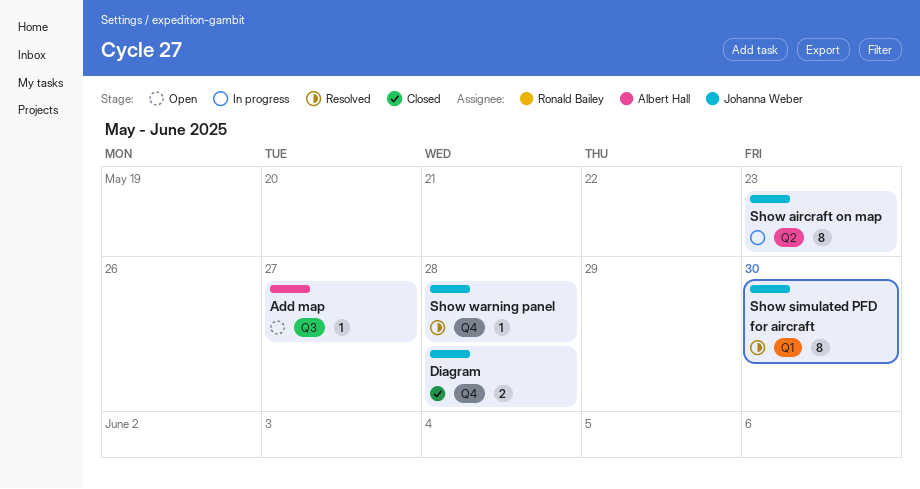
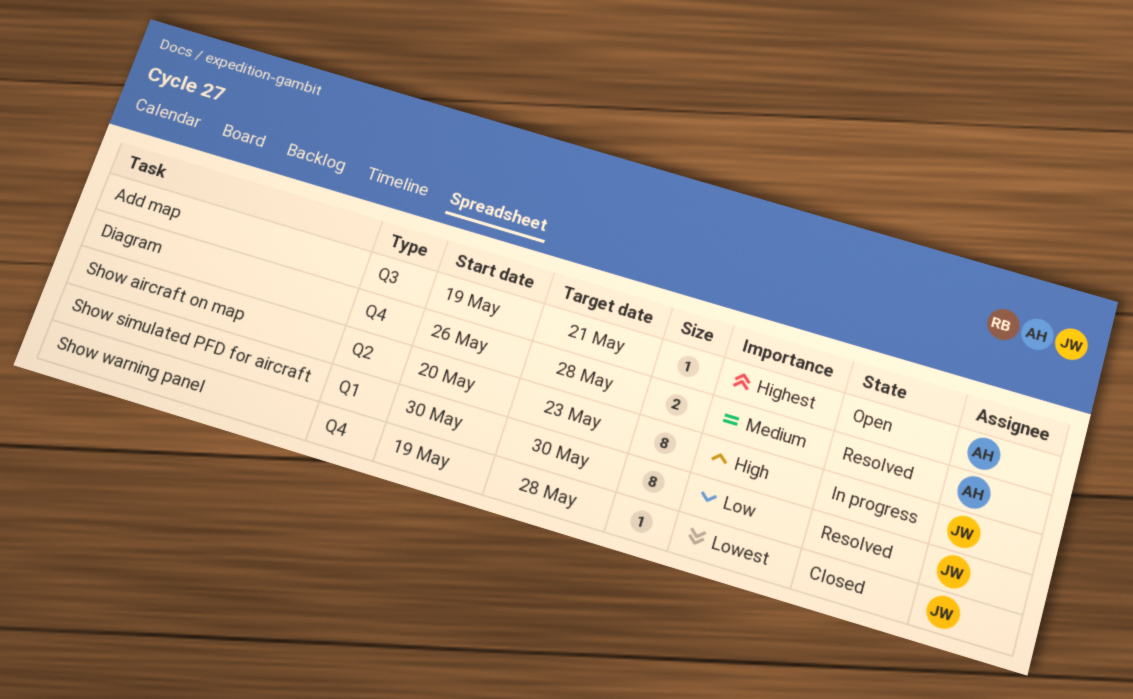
Add map, due: May 27 -> May 21
Diagram, status: Closed -> Resolved
Diagram, owner: Johanna Weber -> Albert Hall
Show warning panel, status: Resolved -> Closed

